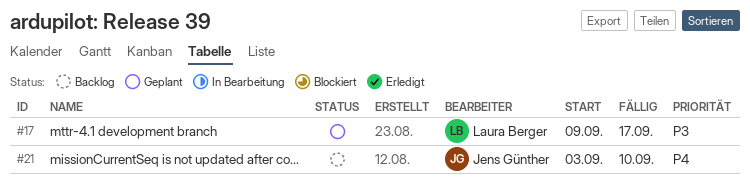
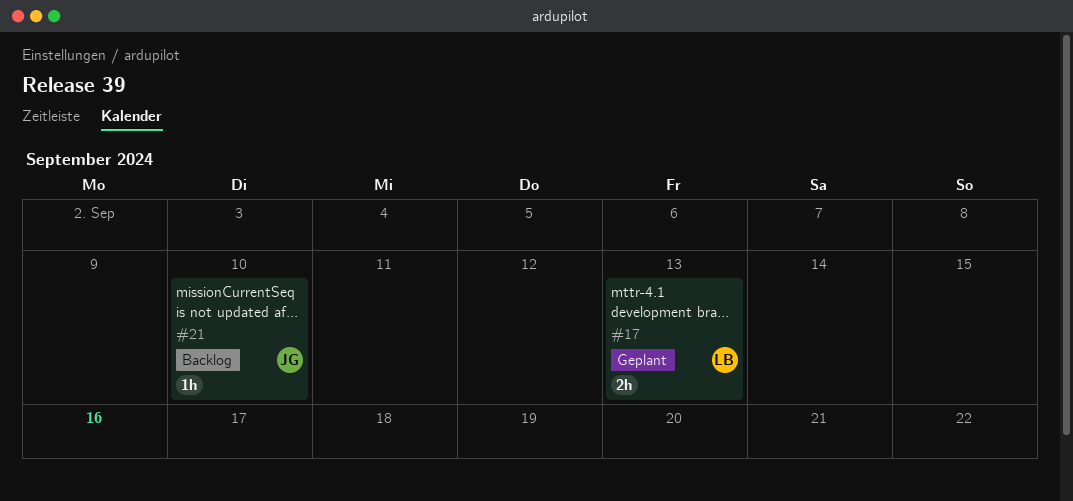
#17, due: Sep 17 -> Sep 13

